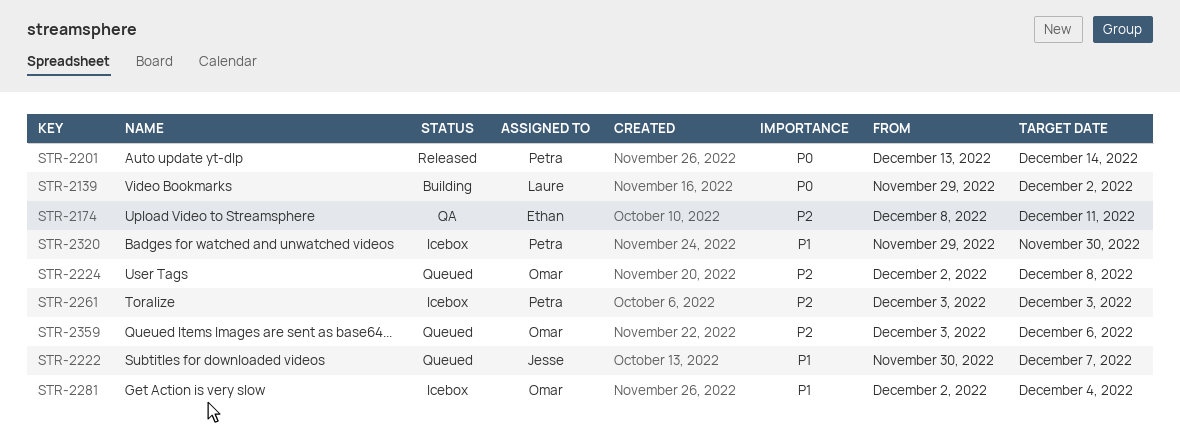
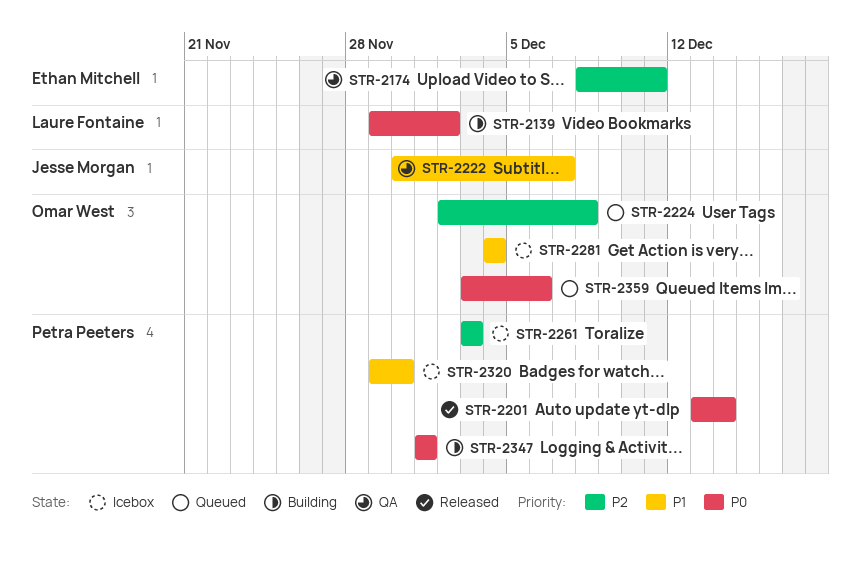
STR-2222, status: Queued -> QA
STR-2281, start: Dec 2 -> Dec 4
STR-2347: none -> present
STR-2359, priority: P2 -> P0

